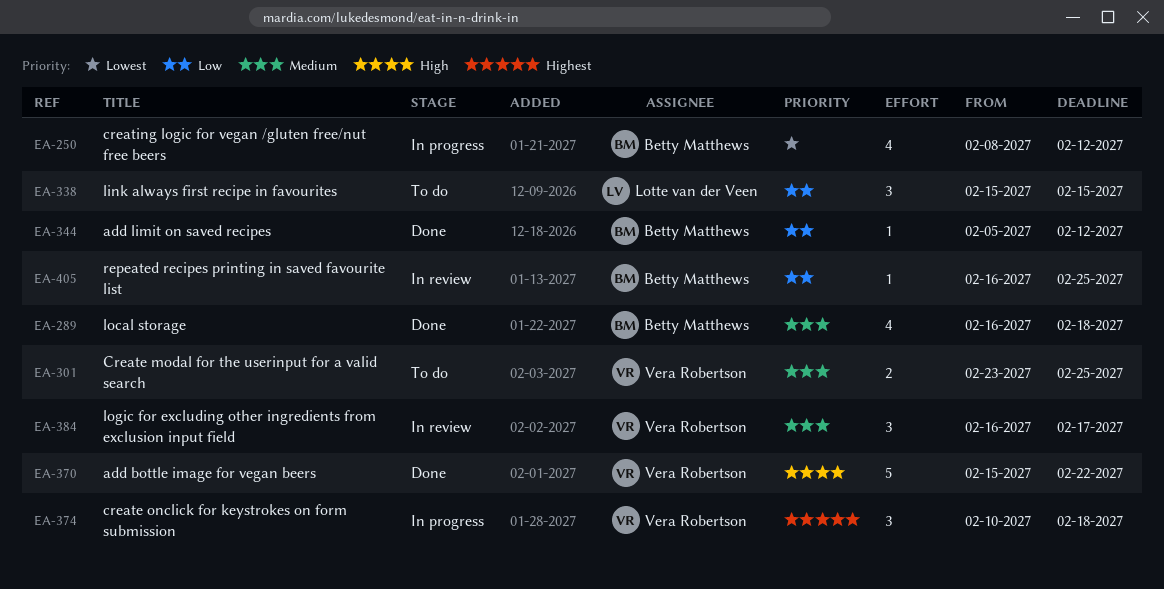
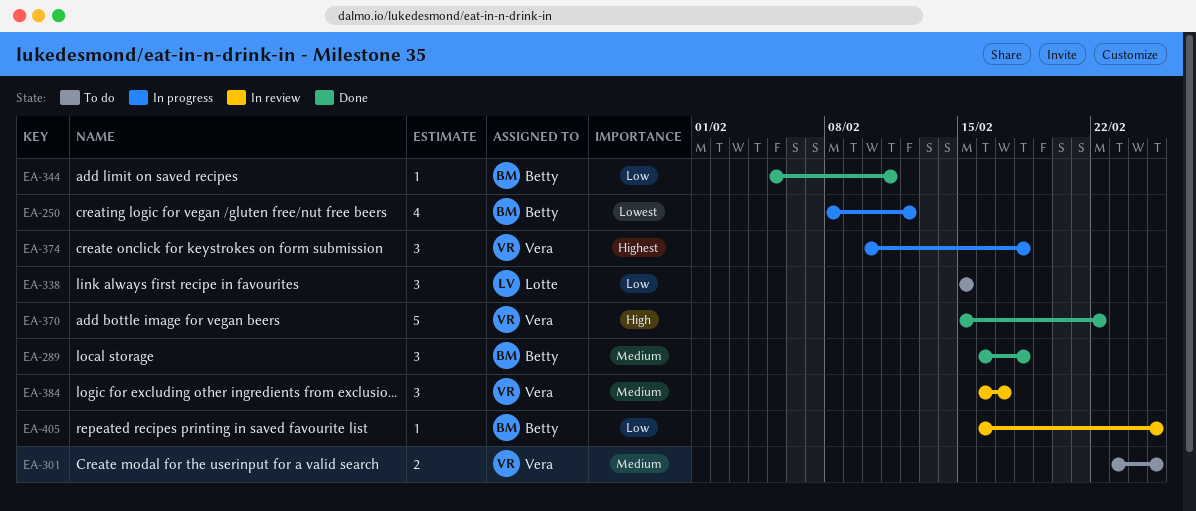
EA-289, estimate: 4 -> 3
EA-344, due: Feb 12 -> Feb 11

